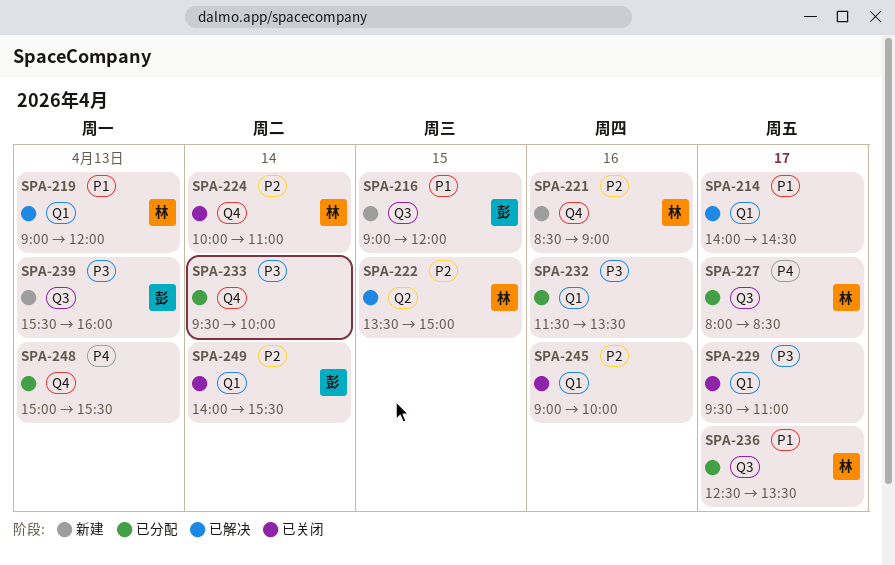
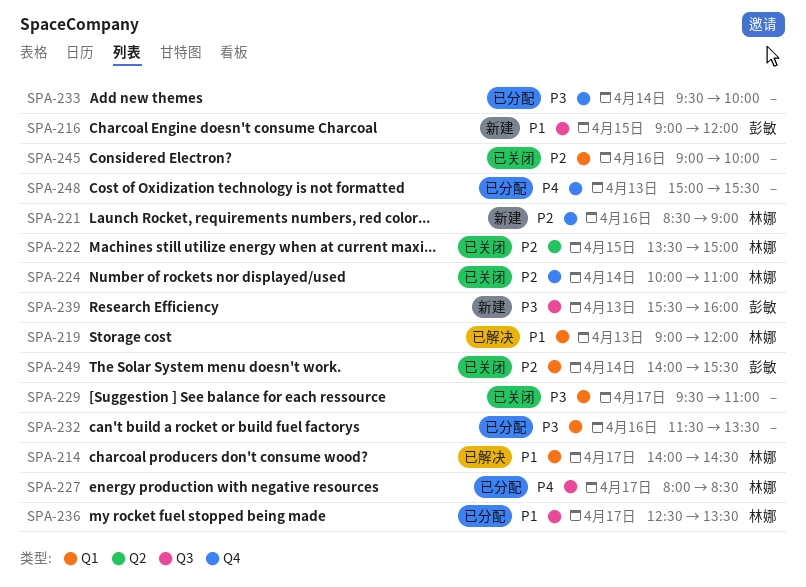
SPA-214, owner: none -> 林娜
SPA-222, status: 已解决 -> 已关闭

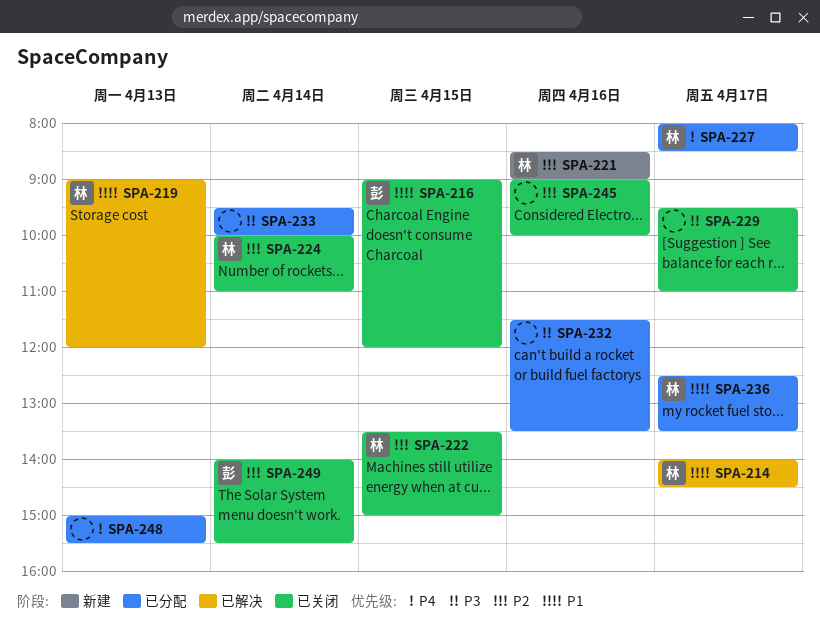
SPA-216, status: 新建 -> 已关闭
SPA-239: present -> none

